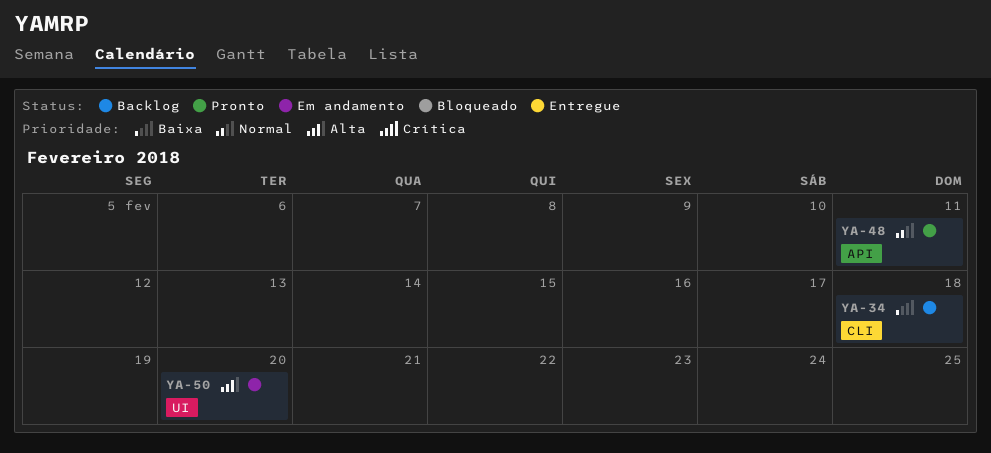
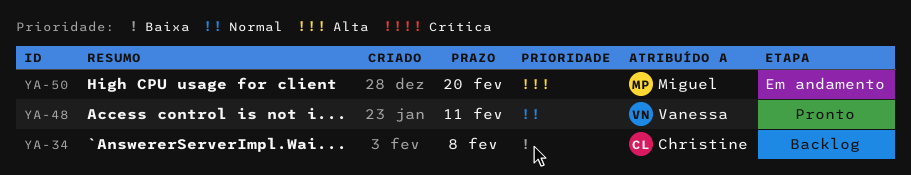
YA-34, due: Feb 18 -> Feb 8

